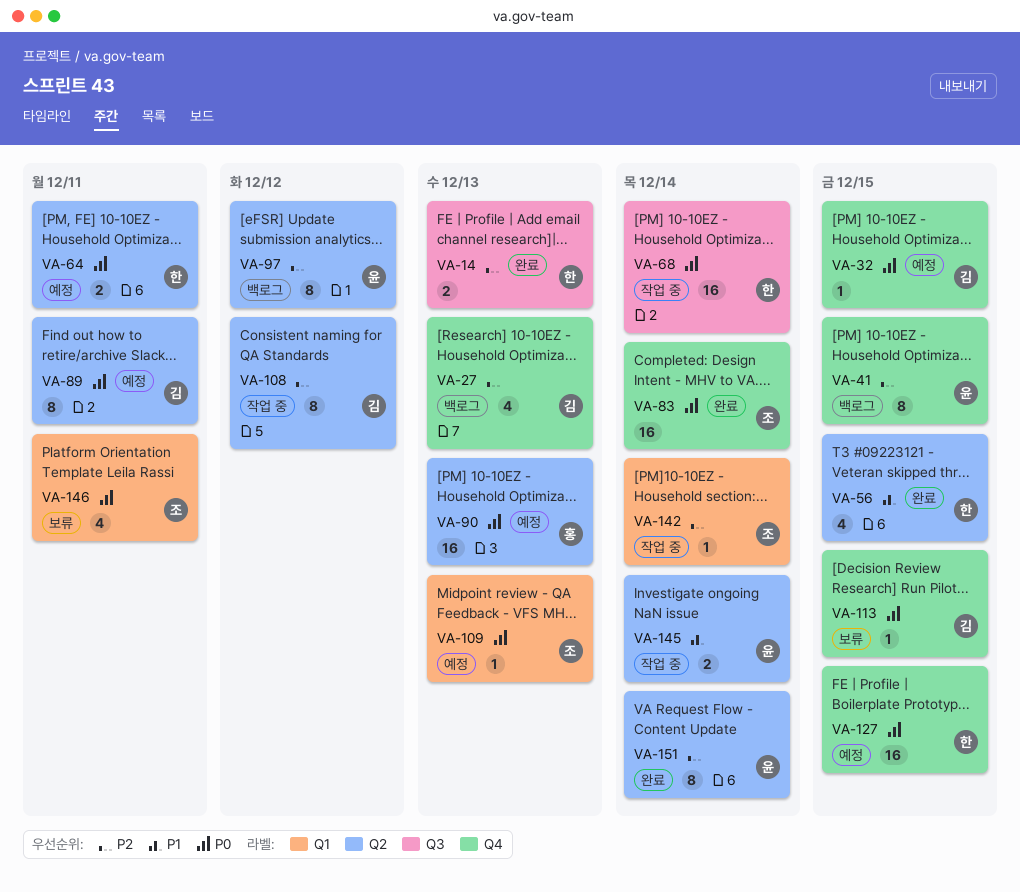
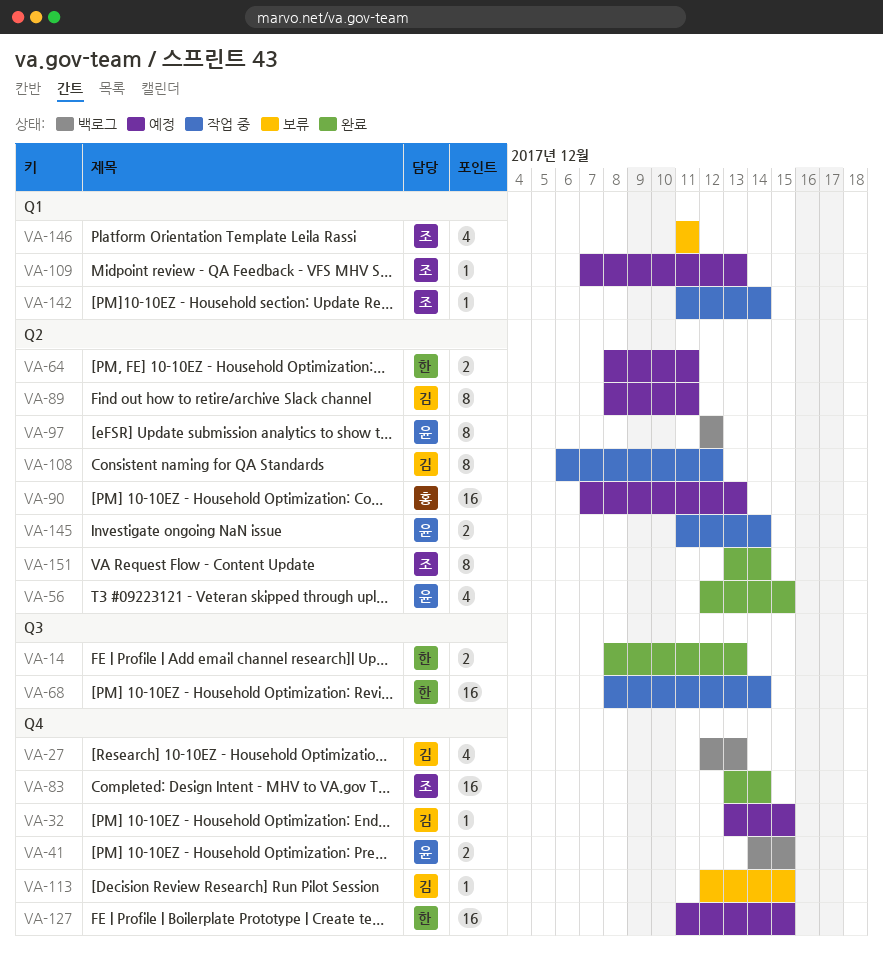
VA-41, estimate: 8 -> 2
VA-56, owner: 한 -> 윤
VA-151, owner: 윤 -> 조

